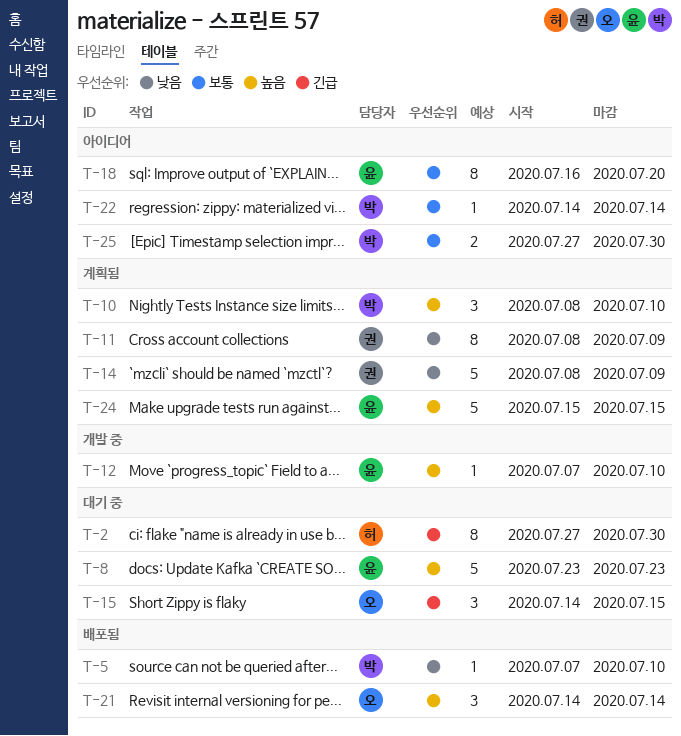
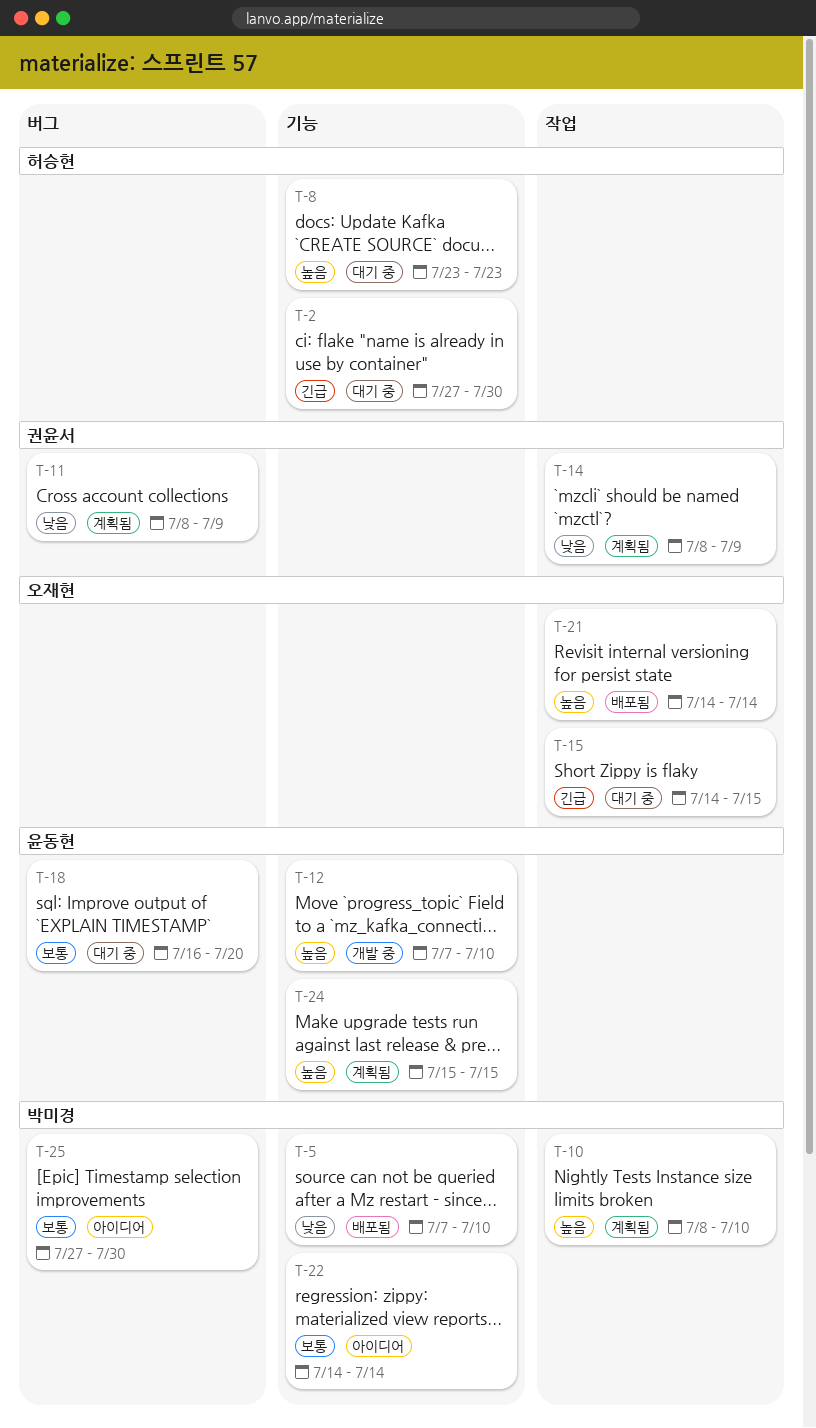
T-8, owner: 윤동현 -> 허승현
T-18, status: 아이디어 -> 대기 중

